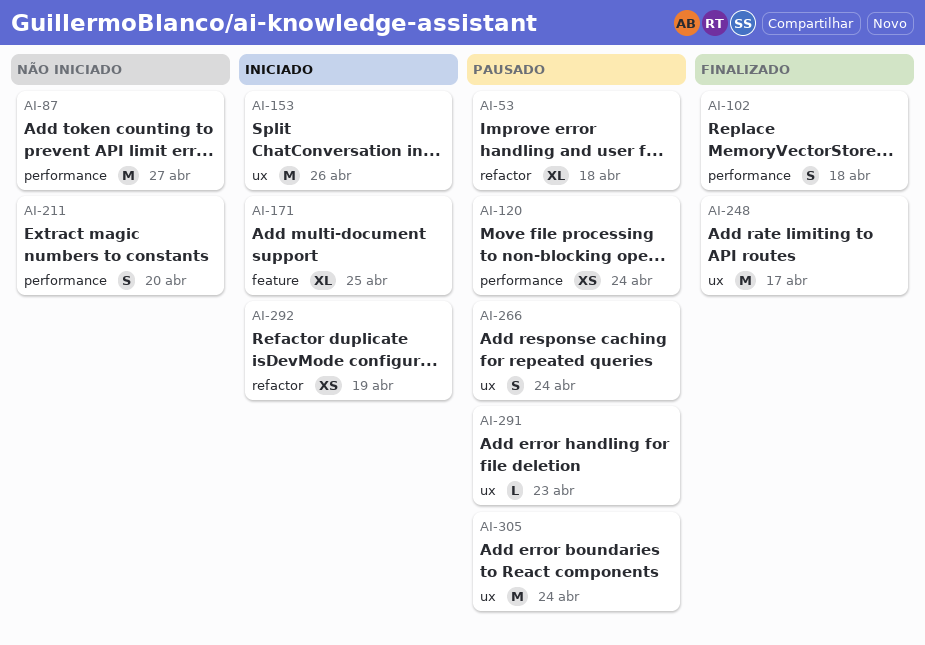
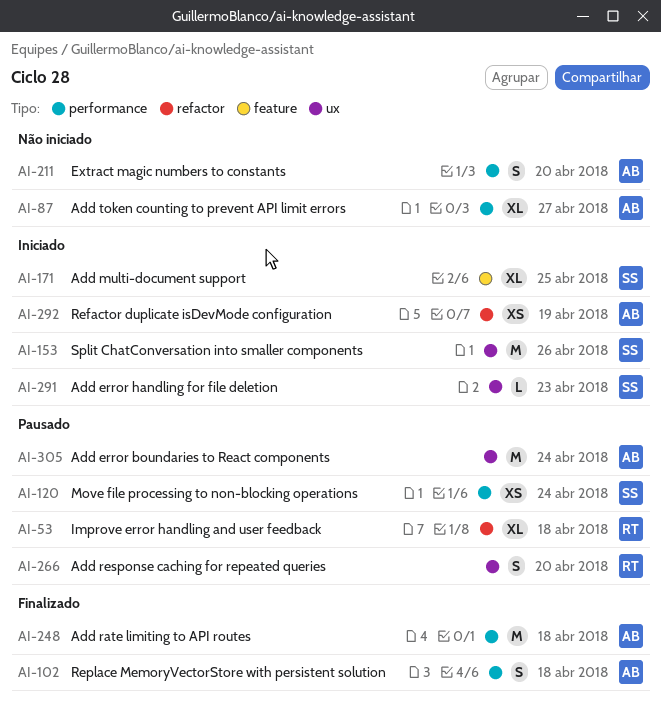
AI-87, estimate: M -> XL
AI-248, label: ux -> performance
AI-248, due: Apr 17 -> Apr 18
AI-266, due: Apr 24 -> Apr 20
AI-291, status: Pausado -> Iniciado

